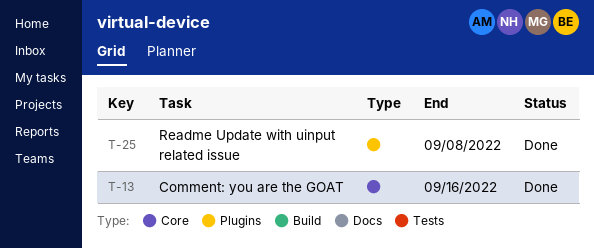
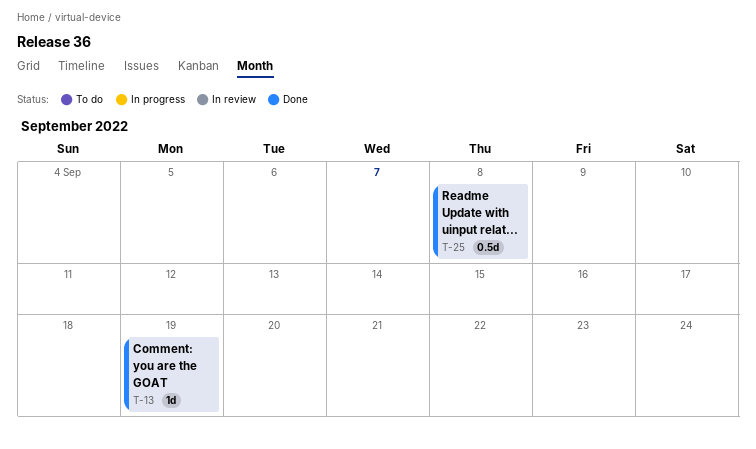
T-13, due: Sep 16 -> Sep 19

